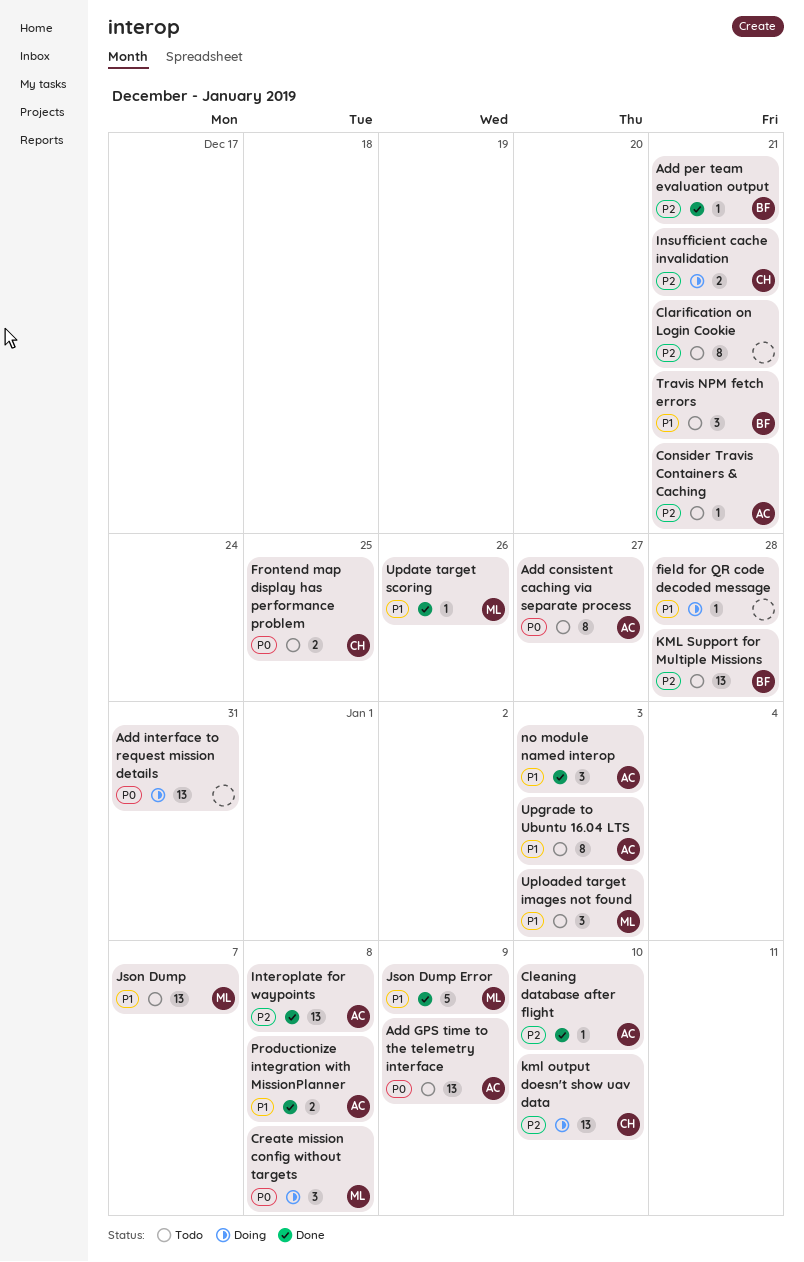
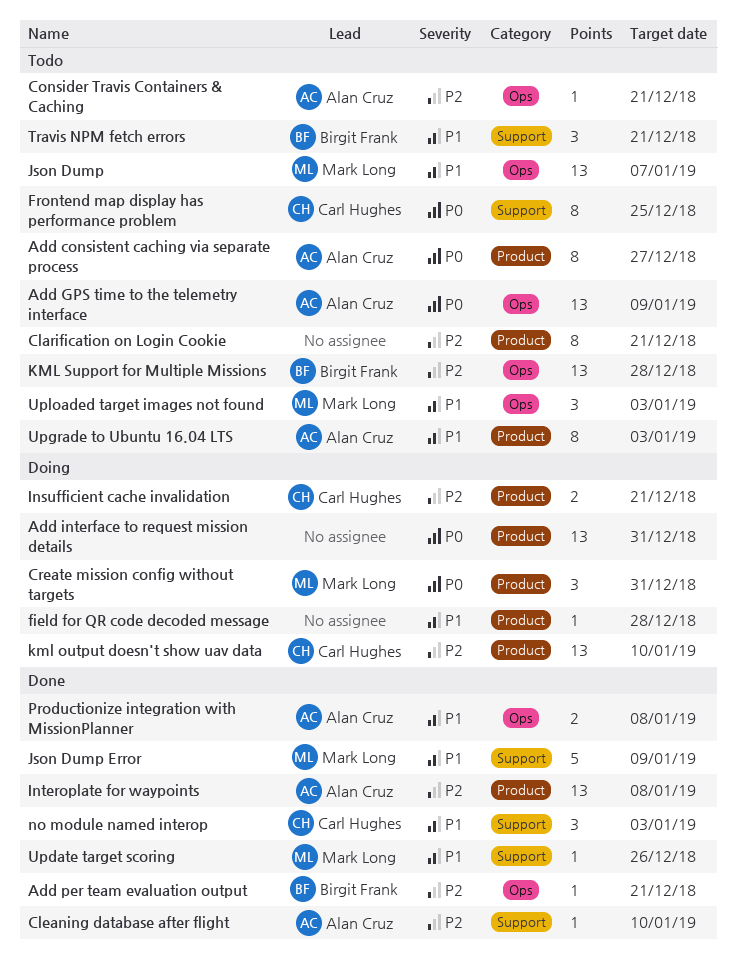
Create mission config without targets, due: Jan 8 -> Dec 31
Frontend map display has performance problem, estimate: 2 -> 8
no module named interop, owner: Alan Cruz -> Carl Hughes

